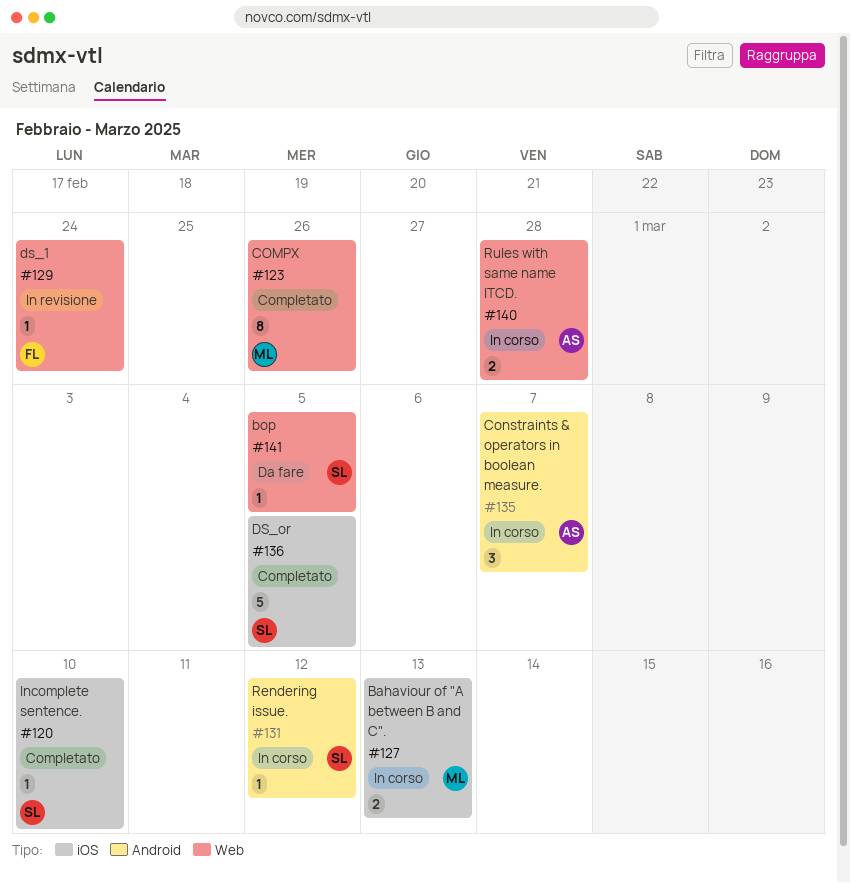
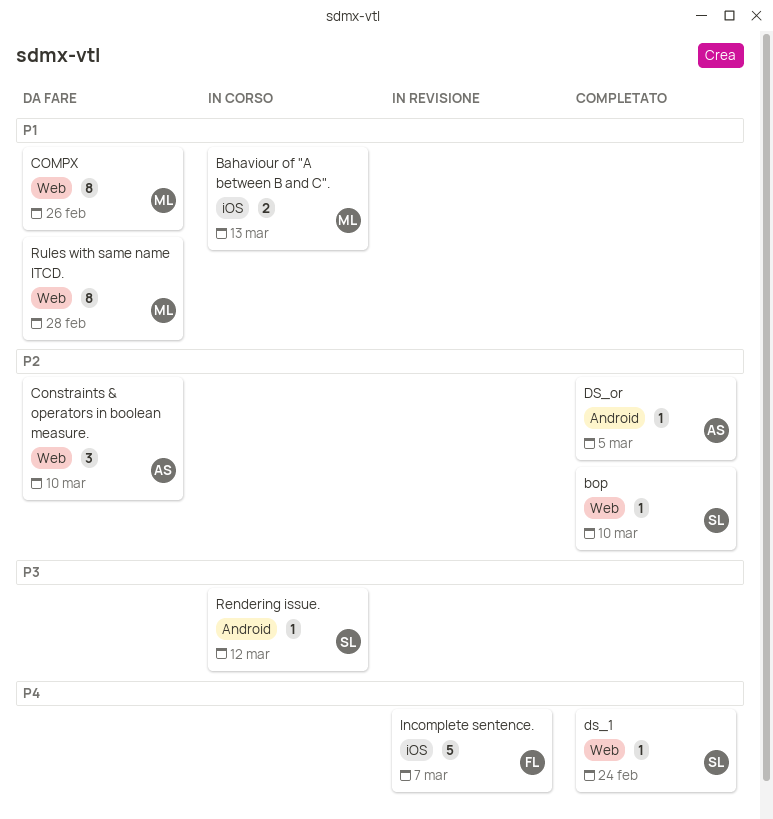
bop, status: Da fare -> Completato
bop, due: Mar 5 -> Mar 10
COMPX, status: Completato -> Da fare
Constraints & operators in boolean measure., status: In corso -> Da fare
Constraints & operators in boolean measure., label: Android -> Web
Constraints & operators in boolean measure., due: Mar 7 -> Mar 10
ds_1, status: In revisione -> Completato
ds_1, owner: FL -> SL
DS_or, owner: SL -> AS
DS_or, label: iOS -> Android
DS_or, estimate: 5 -> 1
Incomplete sentence., status: Completato -> In revisione
Incomplete sentence., owner: SL -> FL
Incomplete sentence., estimate: 1 -> 5
Incomplete sentence., due: Mar 10 -> Mar 7
Rules with same name ITCD., status: In corso -> Da fare
Rules with same name ITCD., owner: AS -> ML
Rules with same name ITCD., estimate: 2 -> 8

